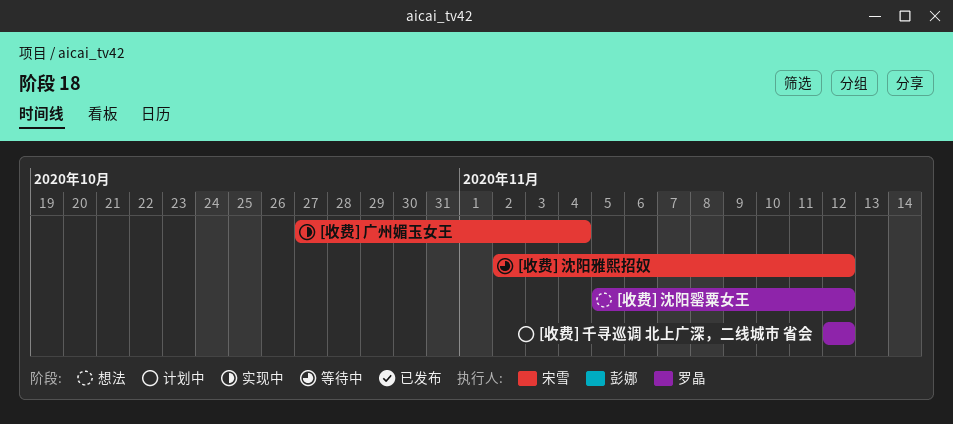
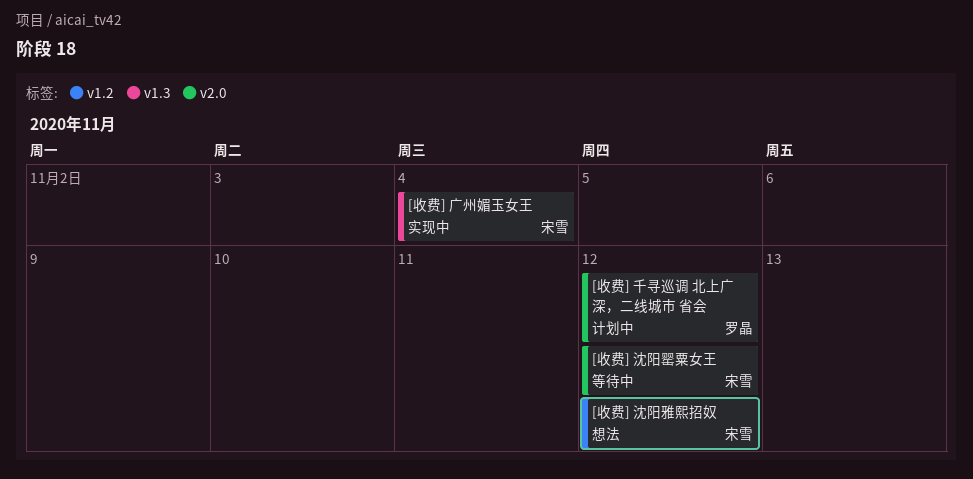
[收费] 沈阳罂粟女王, status: 想法 -> 等待中
[收费] 沈阳罂粟女王, owner: 罗晶 -> 宋雪
[收费] 沈阳雅熙招奴, status: 等待中 -> 想法

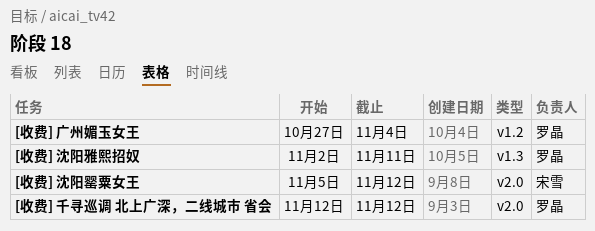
[收费] 广州媚玉女王, owner: 宋雪 -> 罗晶
[收费] 广州媚玉女王, label: v1.3 -> v1.2
[收费] 沈阳雅熙招奴, owner: 宋雪 -> 罗晶
[收费] 沈阳雅熙招奴, label: v1.2 -> v1.3
[收费] 沈阳雅熙招奴, due: Nov 12 -> Nov 11

